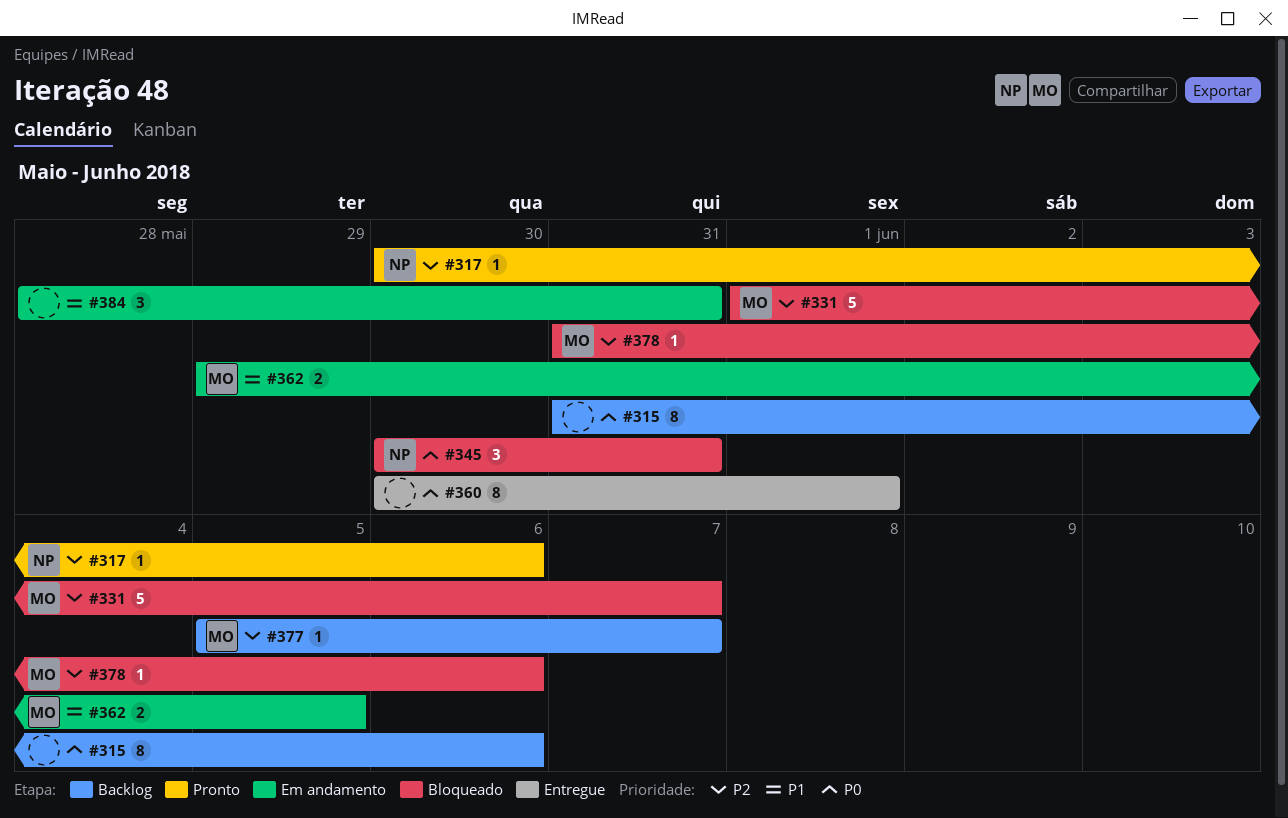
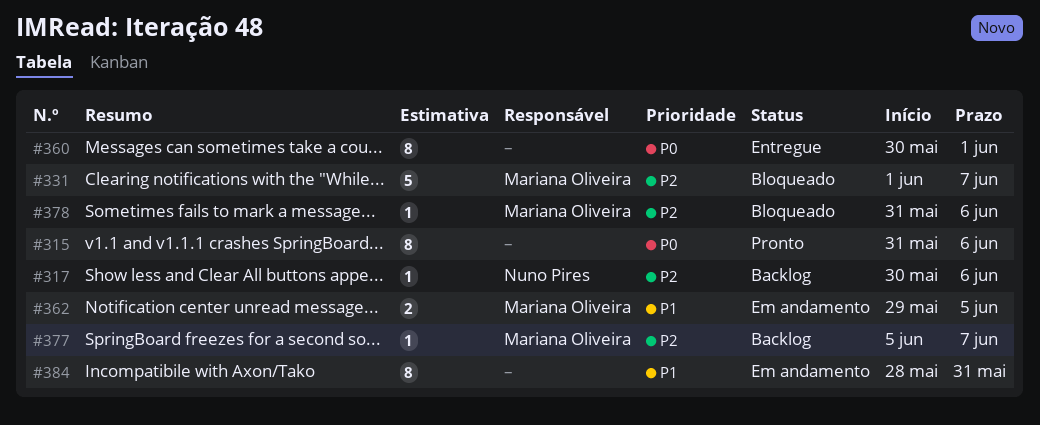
#315, status: Backlog -> Pronto
#317, status: Pronto -> Backlog
#345: present -> none
#384, estimate: 3 -> 8

